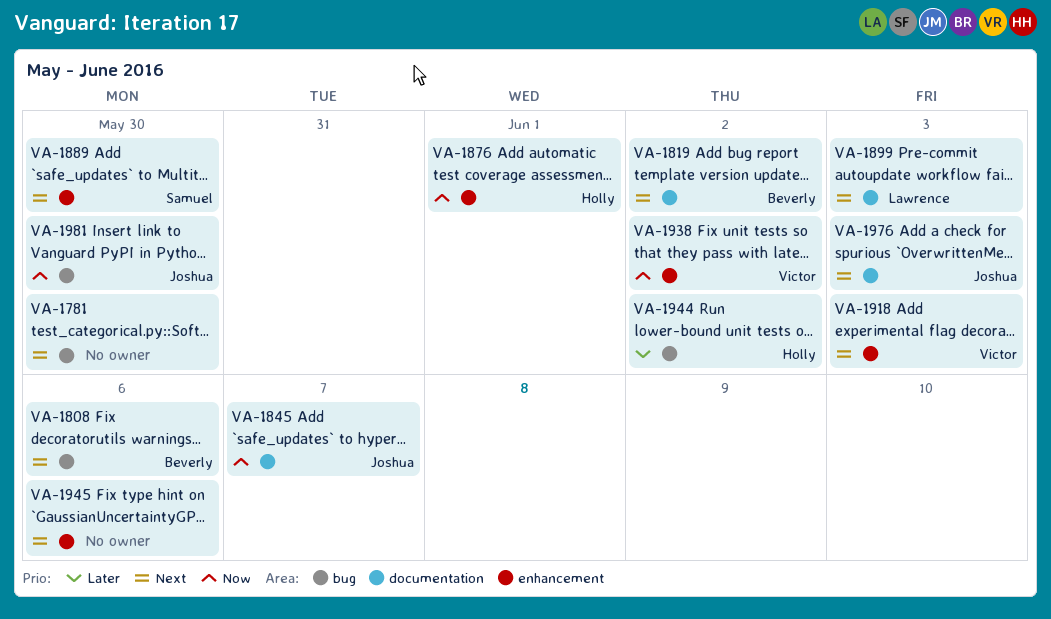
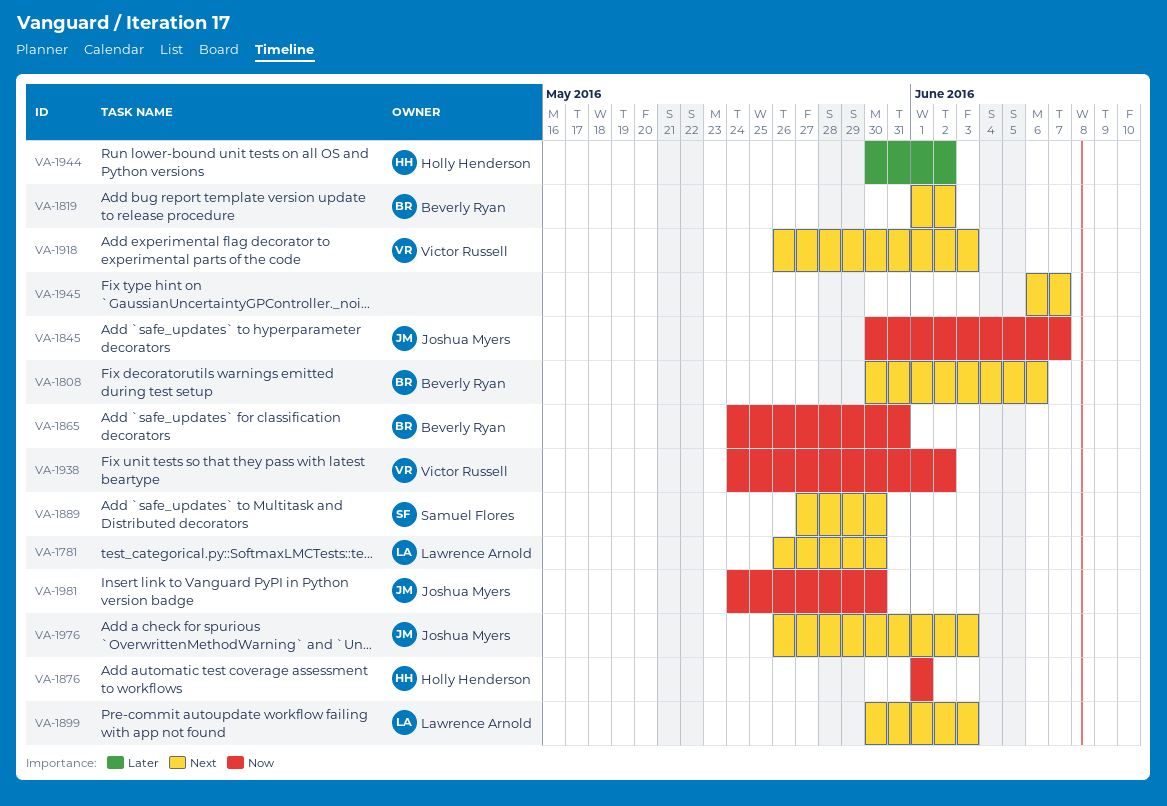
VA-1781, owner: none -> Lawrence Arnold
VA-1865: none -> present
VA-1945, due: Jun 6 -> Jun 7

